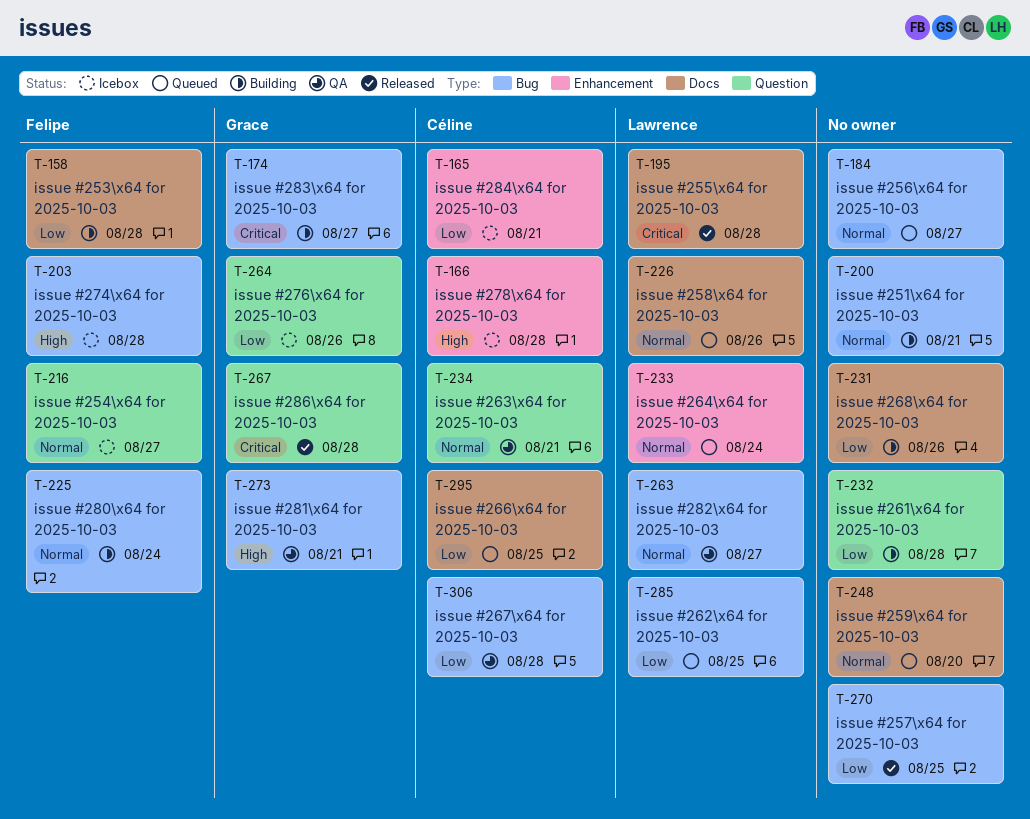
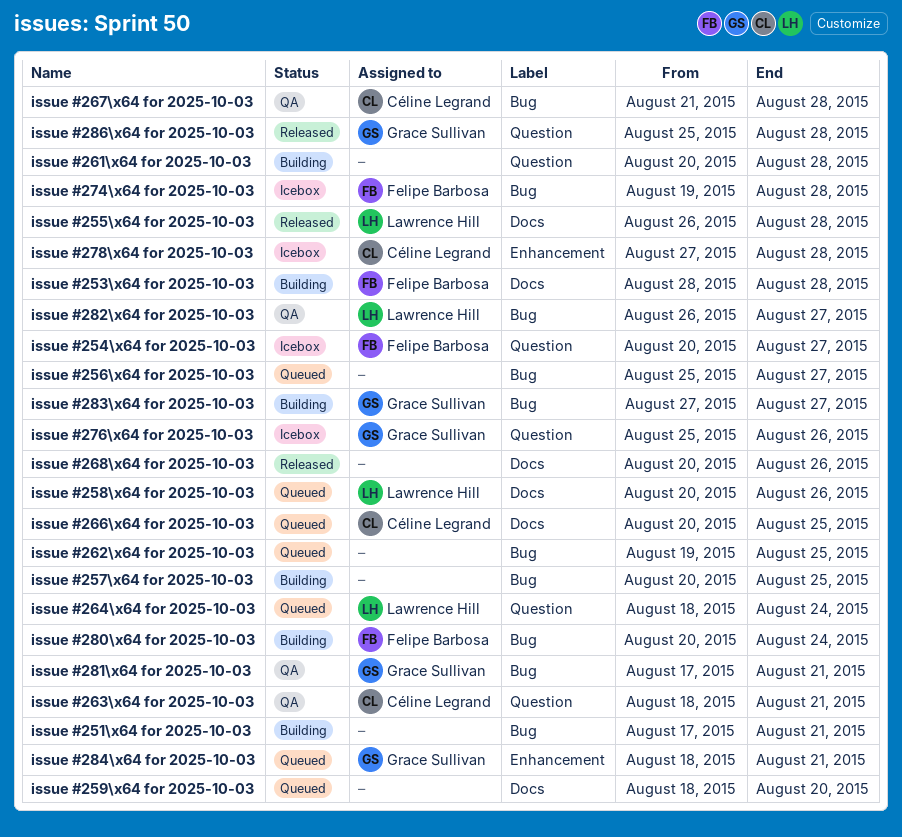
issue #257\x64 for 2025-10-03, status: Released -> Building
issue #262\x64 for 2025-10-03, owner: Lawrence Hill -> none
issue #264\x64 for 2025-10-03, label: Enhancement -> Question
issue #268\x64 for 2025-10-03, status: Building -> Released
issue #284\x64 for 2025-10-03, status: Icebox -> Queued
issue #284\x64 for 2025-10-03, owner: Céline Legrand -> Grace Sullivan

